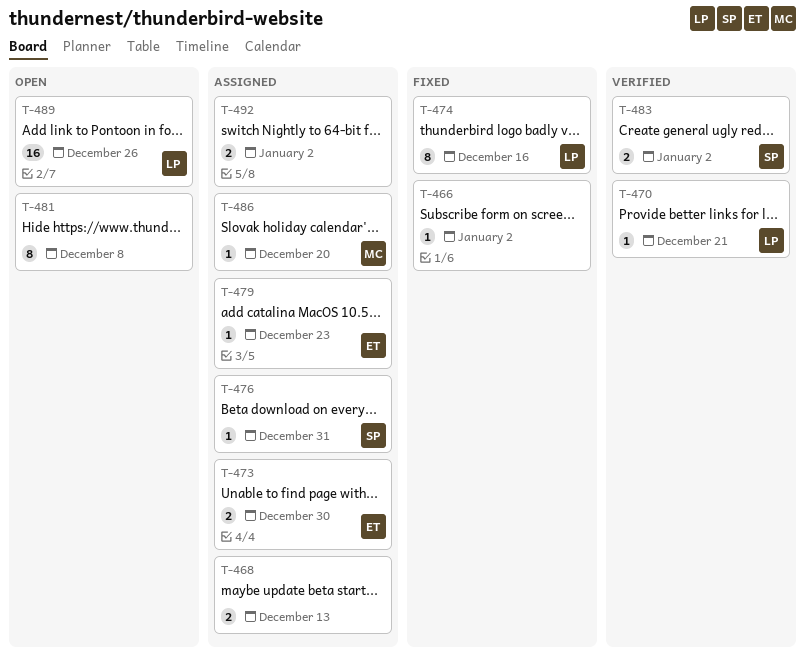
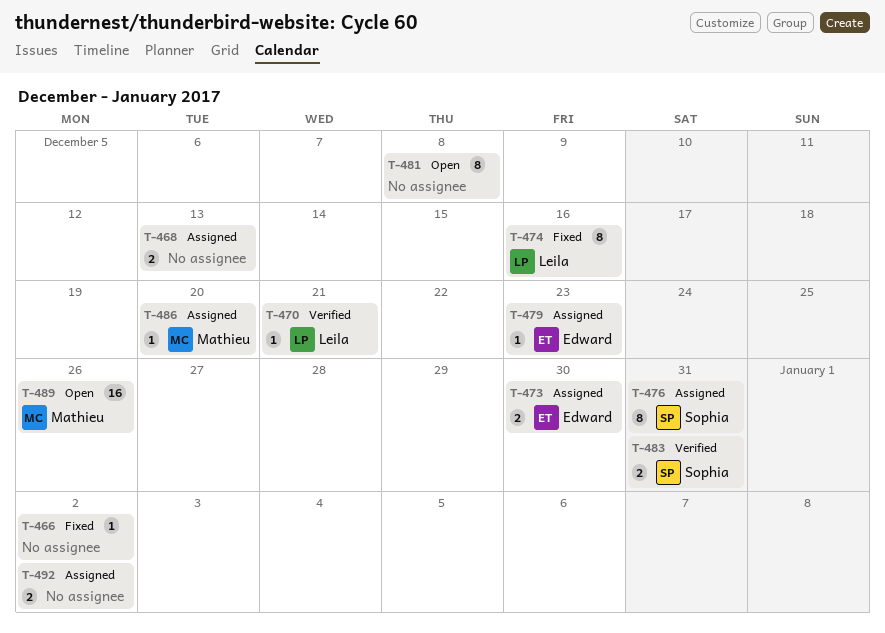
T-476, estimate: 1 -> 8
T-483, due: Jan 2 -> Dec 31
T-489, owner: Leila -> Mathieu

